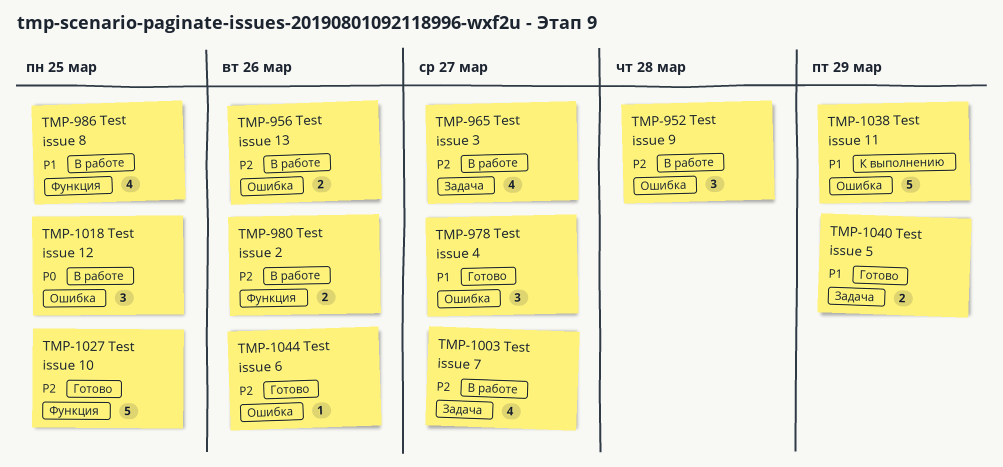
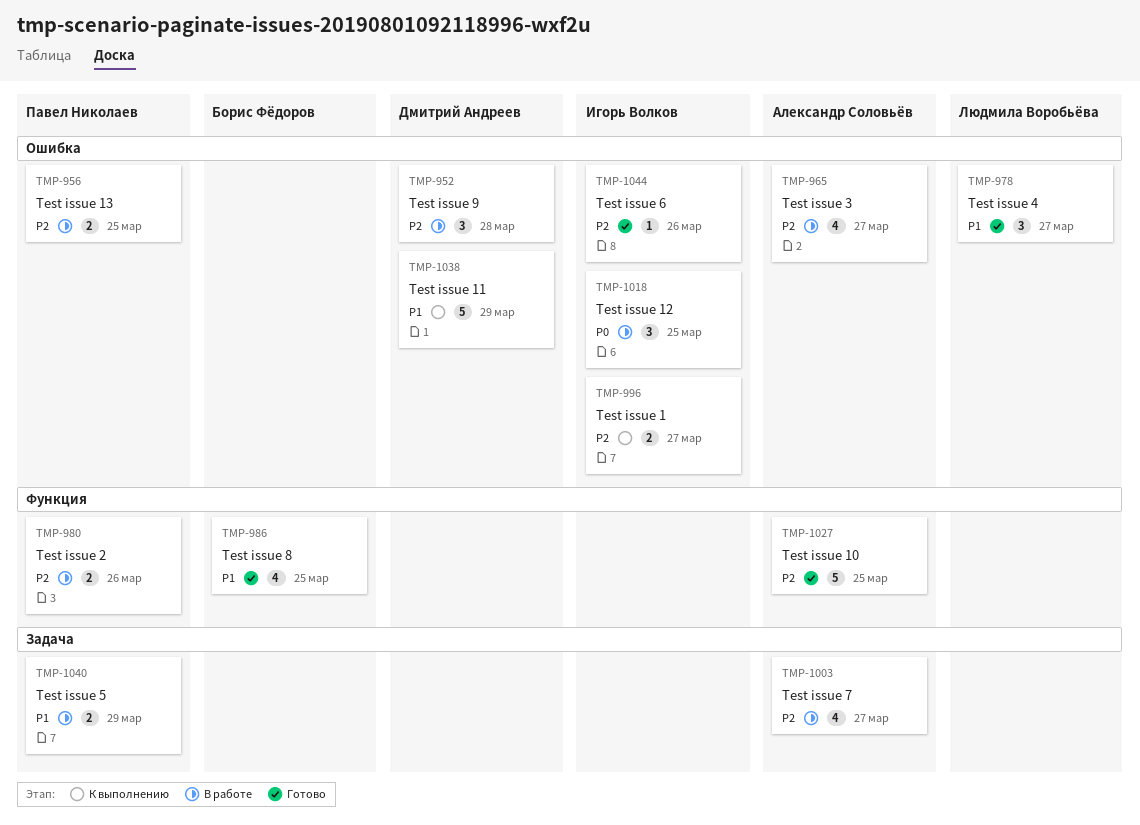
TMP-956, due: Mar 26 -> Mar 25
TMP-965, label: Задача -> Ошибка
TMP-986, status: В работе -> Готово
TMP-996: none -> present
TMP-1040, status: Готово -> В работе

